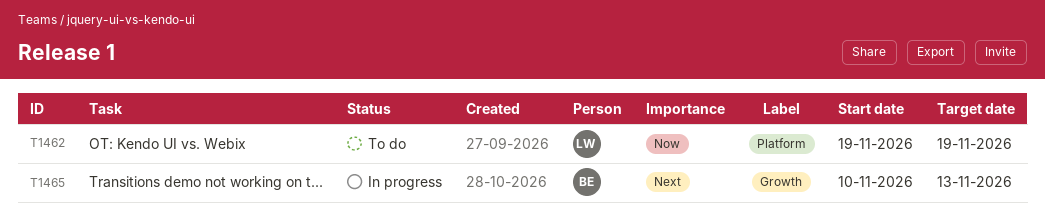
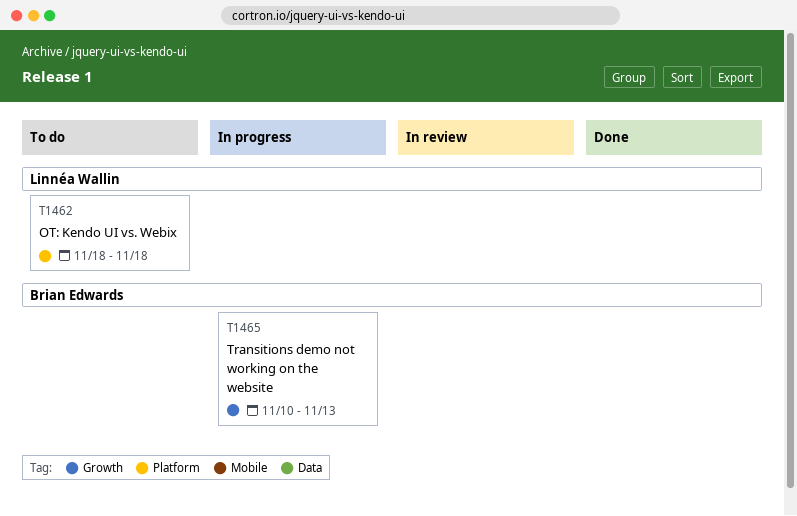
T1462, start: Nov 19 -> Nov 18
T1462, due: Nov 19 -> Nov 18

